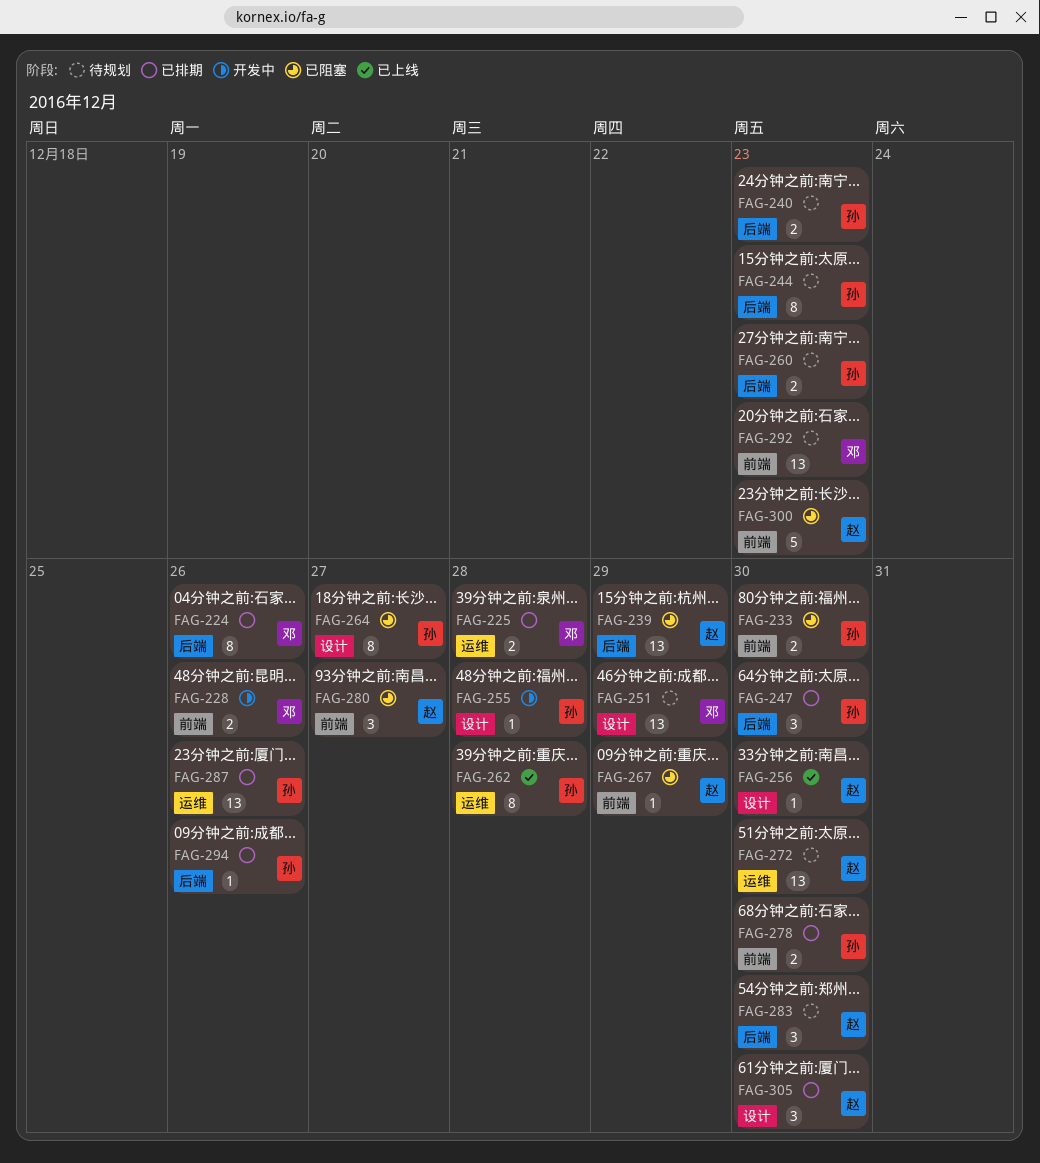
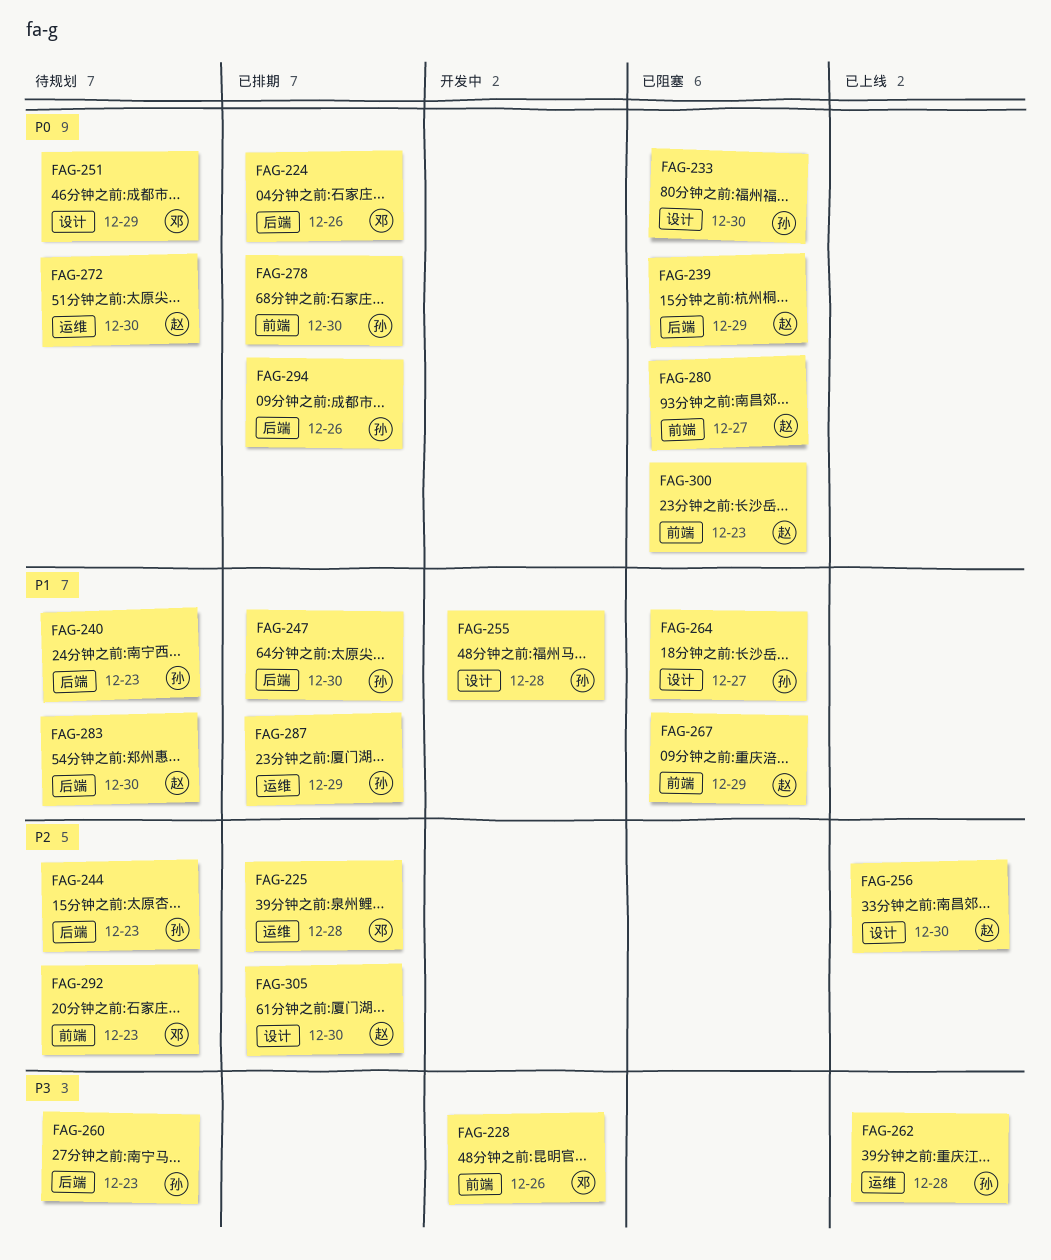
FAG-233, label: 前端 -> 设计
FAG-287, due: Dec 26 -> Dec 29

